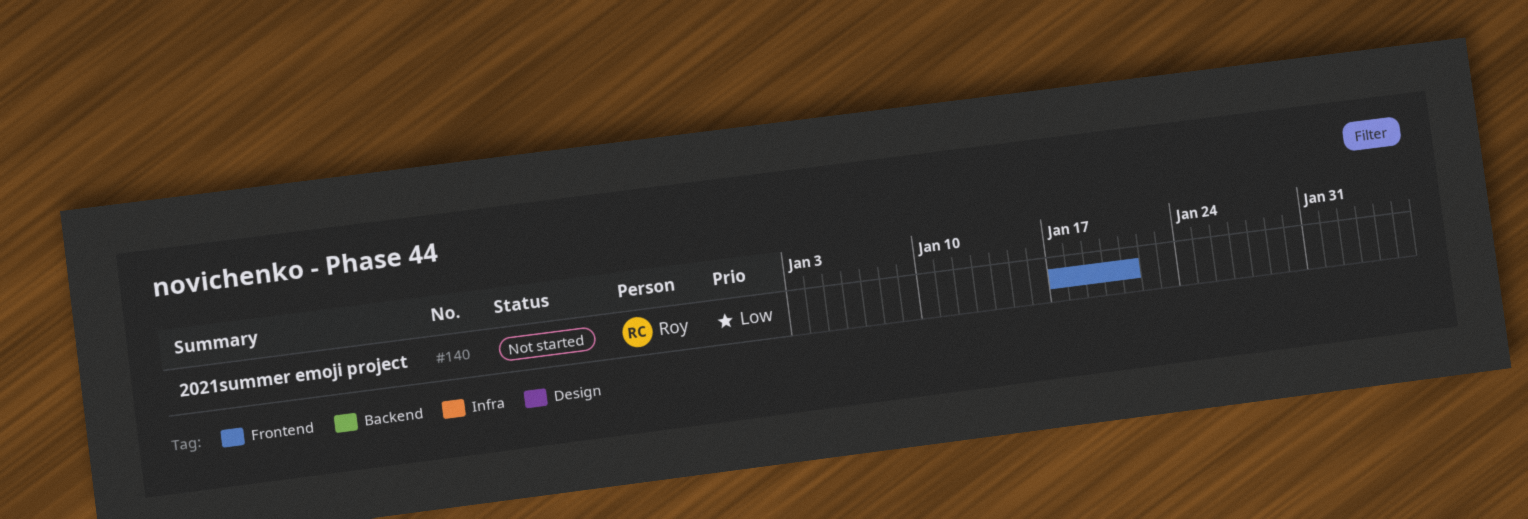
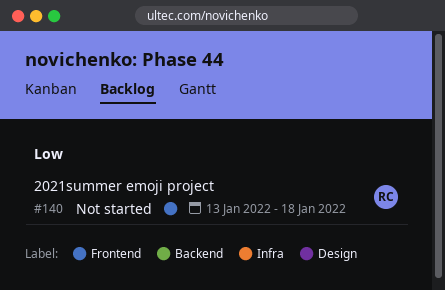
#140, start: Jan 17 -> Jan 13
#140, due: Jan 21 -> Jan 18

